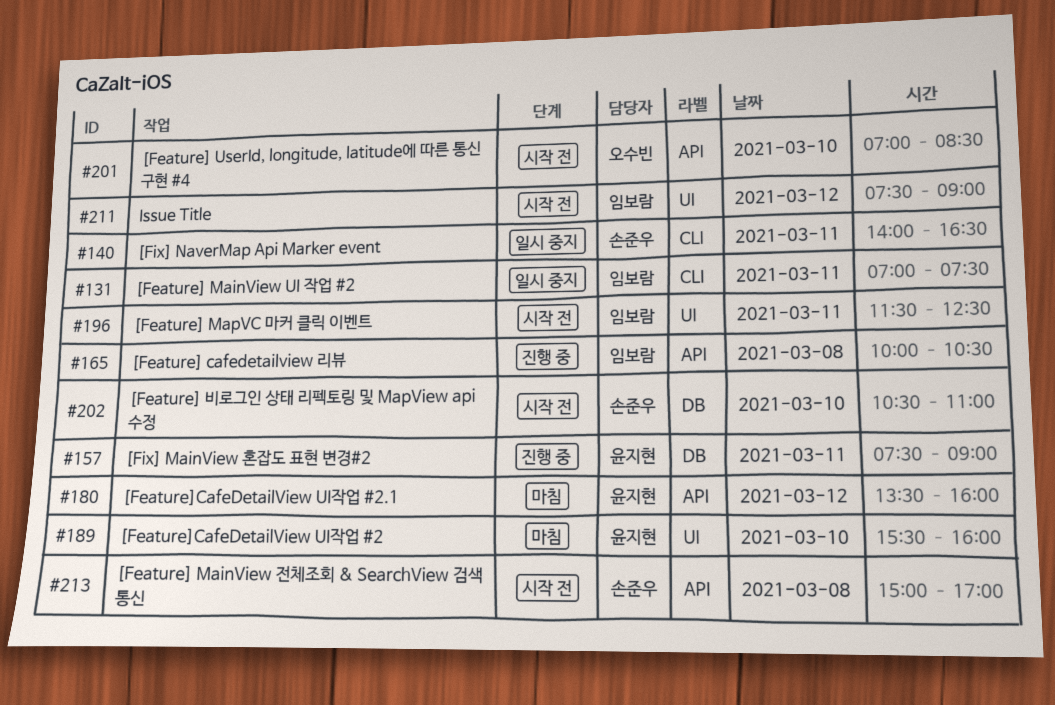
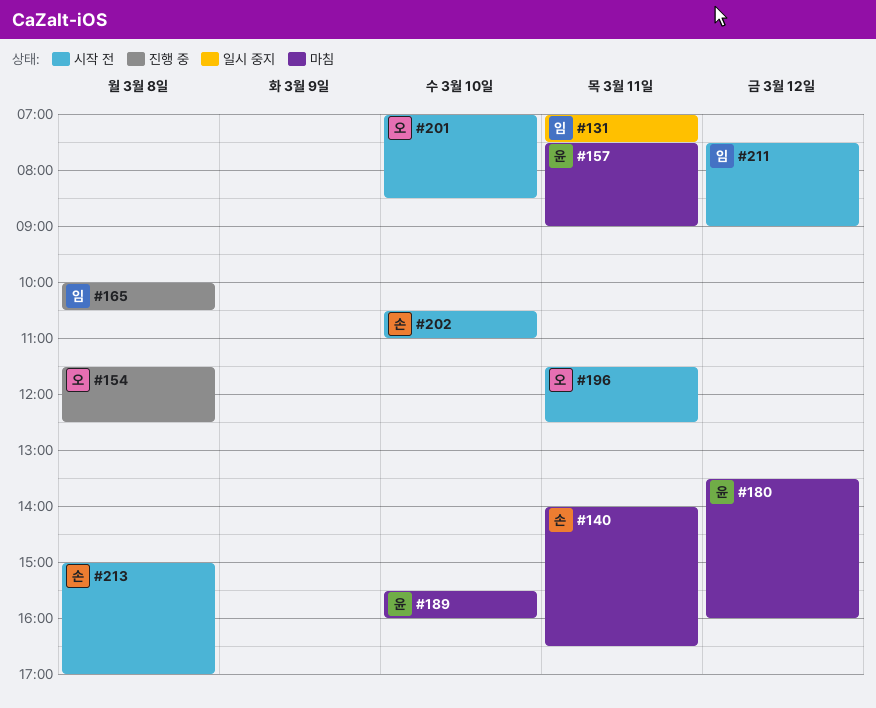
#140, status: 일시 중지 -> 마침
#154: none -> present
#157, status: 진행 중 -> 마침
#196, owner: 임보람 -> 오수빈

